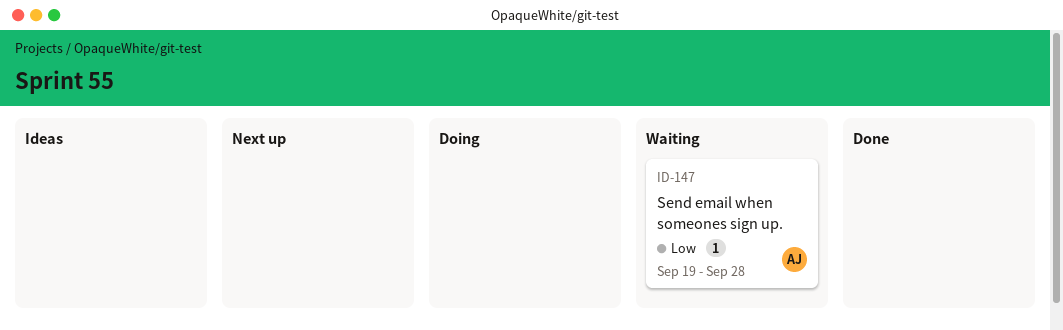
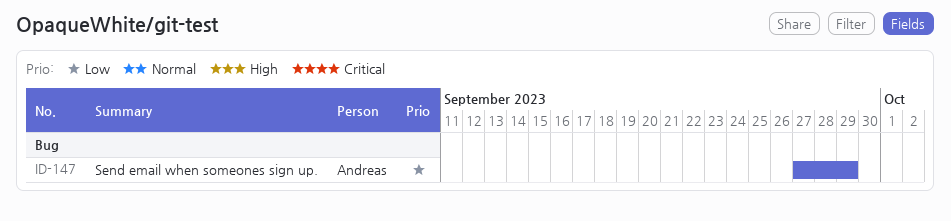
ID-147, start: Sep 19 -> Sep 27
ID-147, due: Sep 28 -> Sep 29

